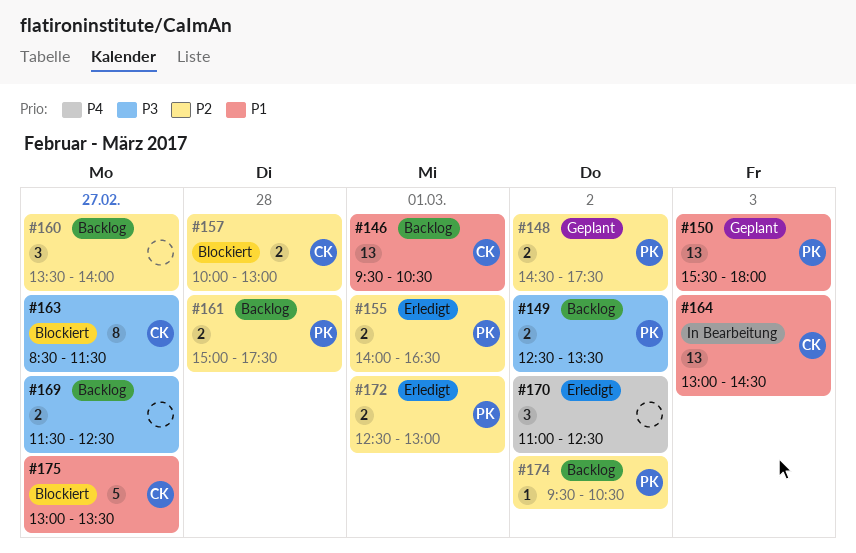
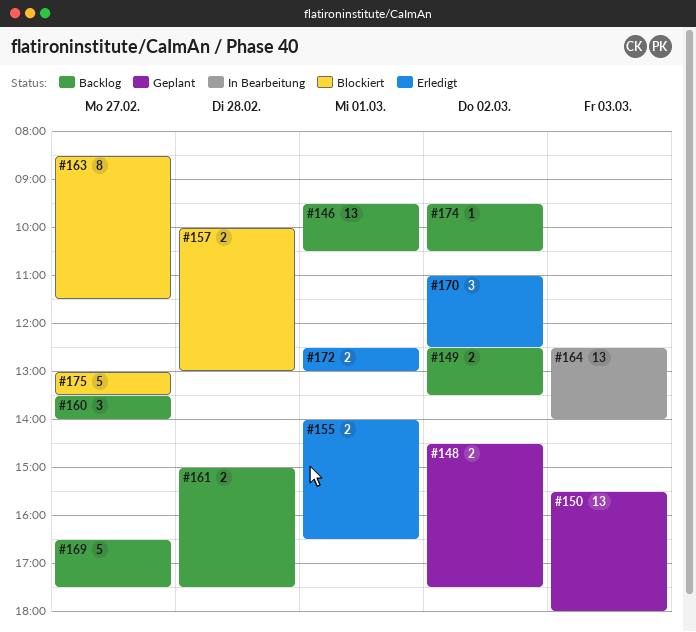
#164, begins: 13:00 -> 12:30
#164, ends: 14:30 -> 14:00
#169, estimate: 2 -> 5
#169, begins: 11:30 -> 16:30
#169, ends: 12:30 -> 17:30

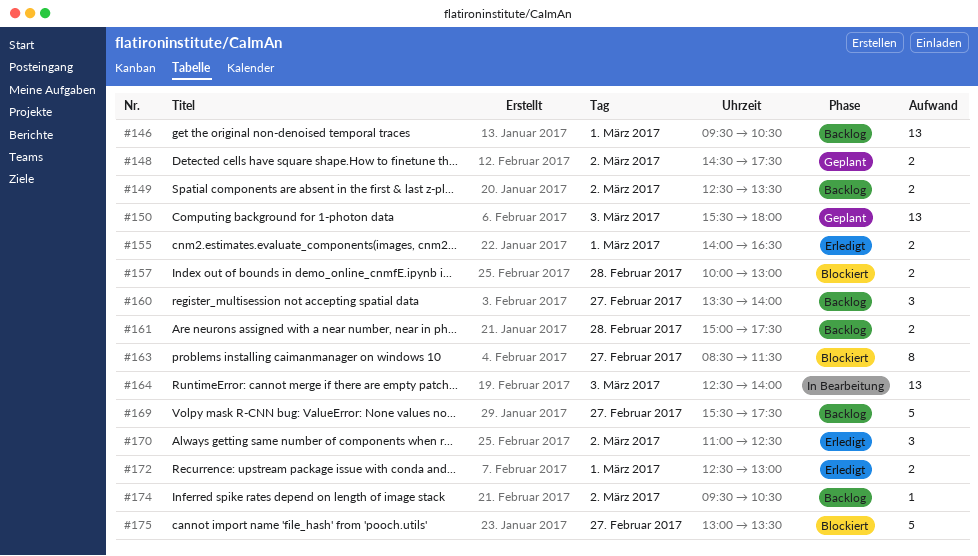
#169, begins: 16:30 -> 15:30

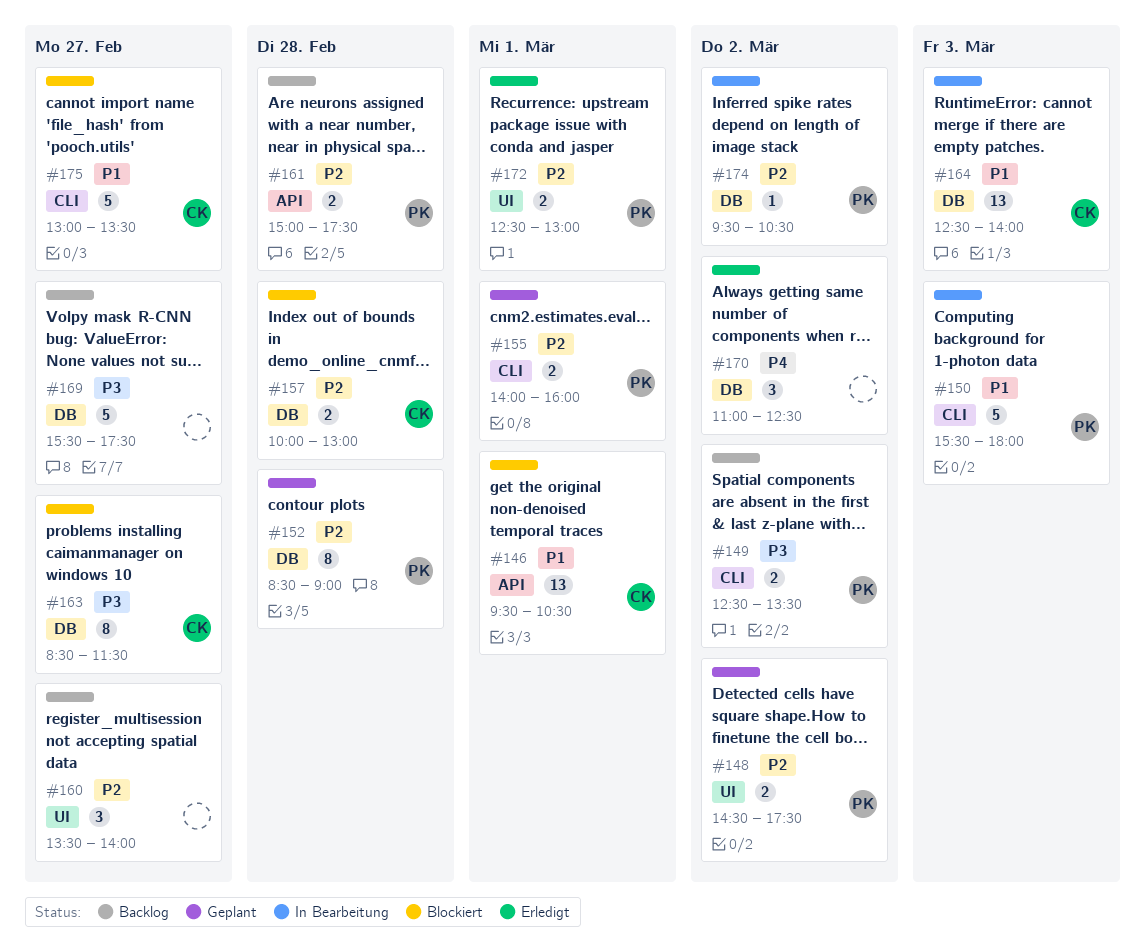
#146, status: Backlog -> Blockiert
#150, status: Geplant -> In Bearbeitung
#150, estimate: 13 -> 5
#152: none -> present
#155, status: Erledigt -> Geplant
#155, ends: 16:30 -> 16:00
#174, status: Backlog -> In Bearbeitung

